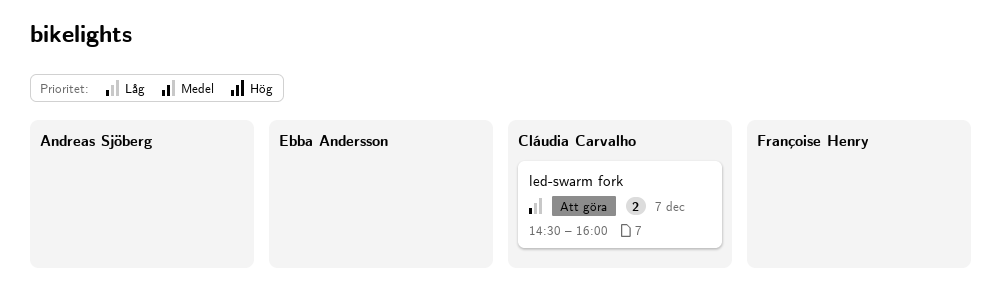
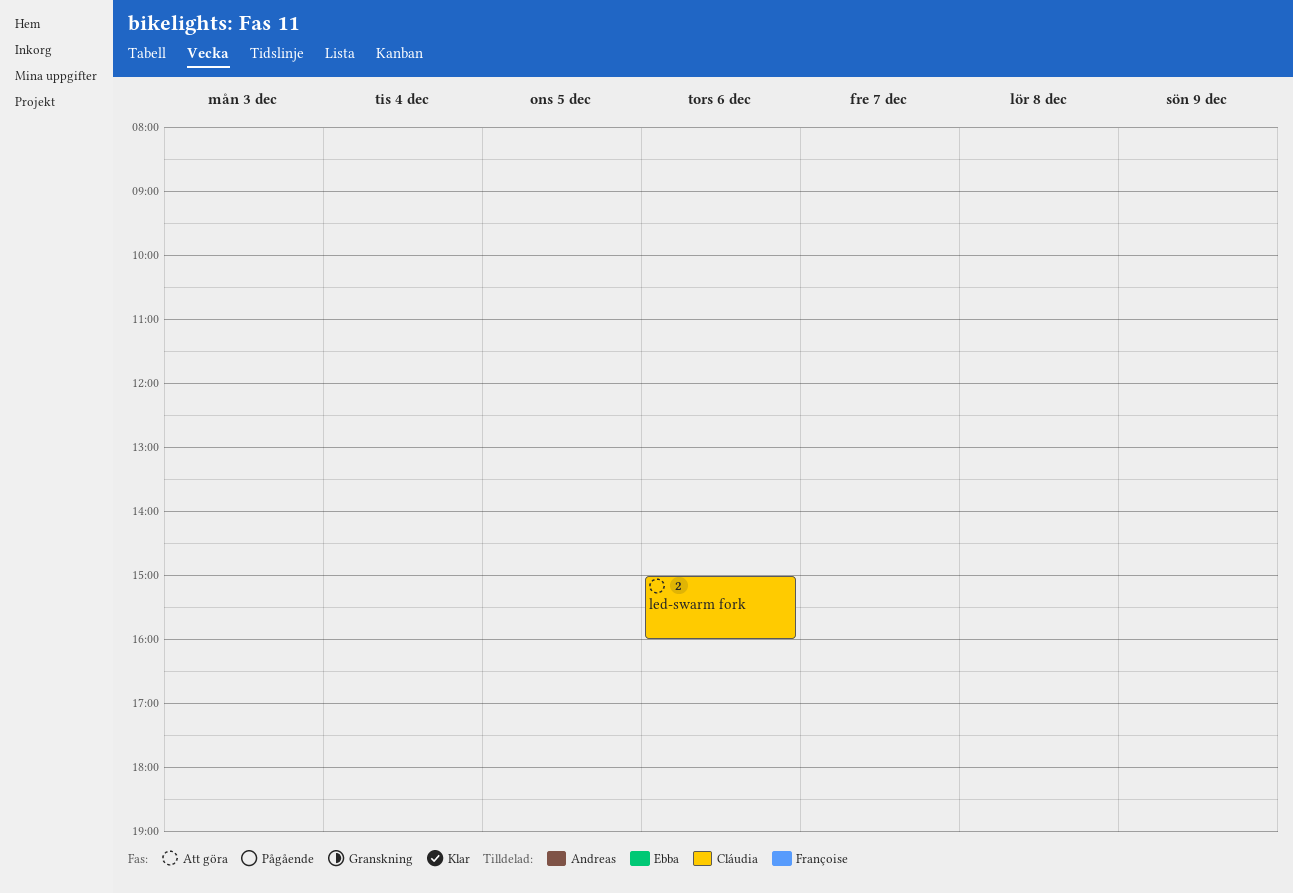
led-swarm fork, day: Dec 7 -> Dec 6
led-swarm fork, begins: 14:30 -> 15:00

